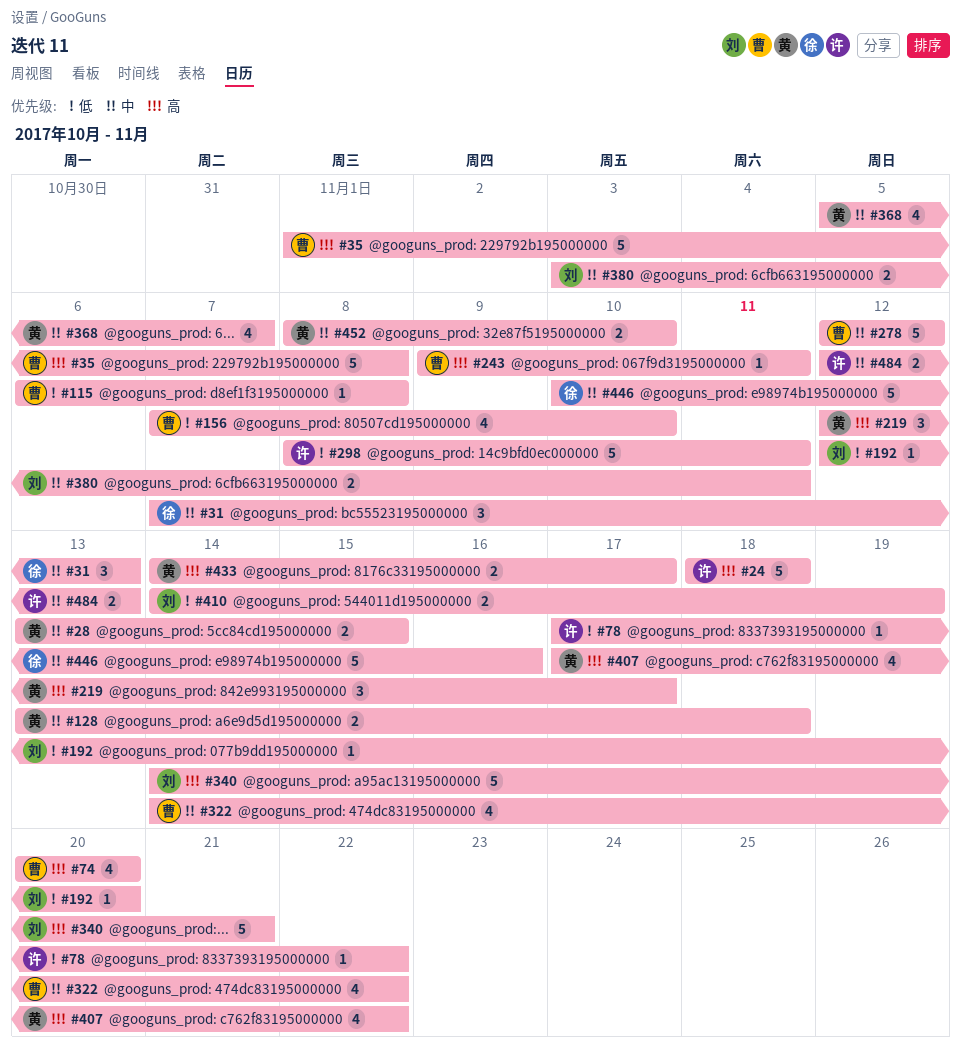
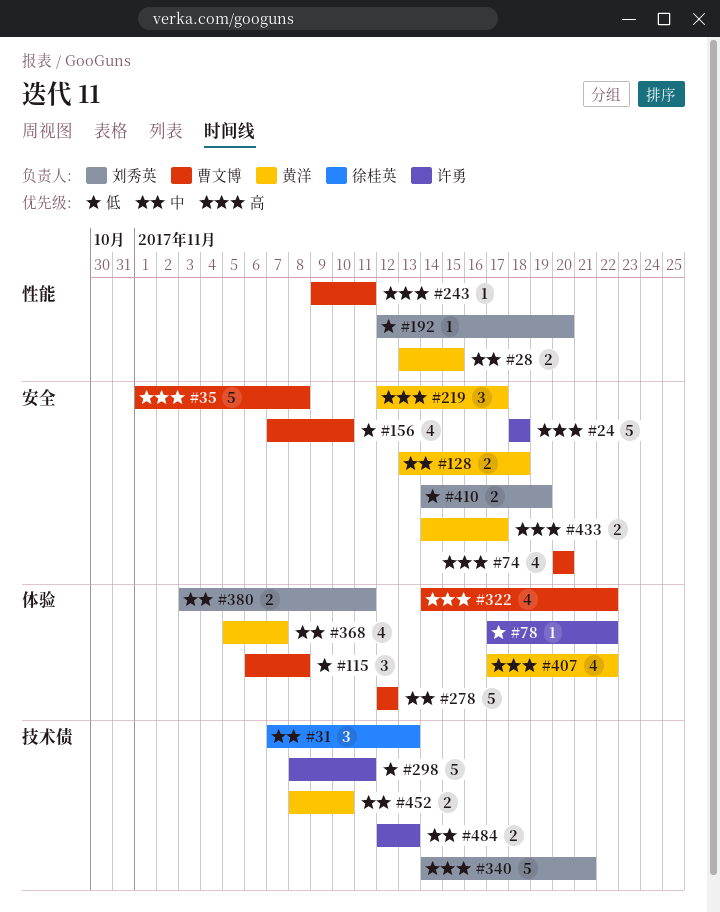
#115, estimate: 1 -> 3
#322, priority: 中 -> 高
#446: present -> none

